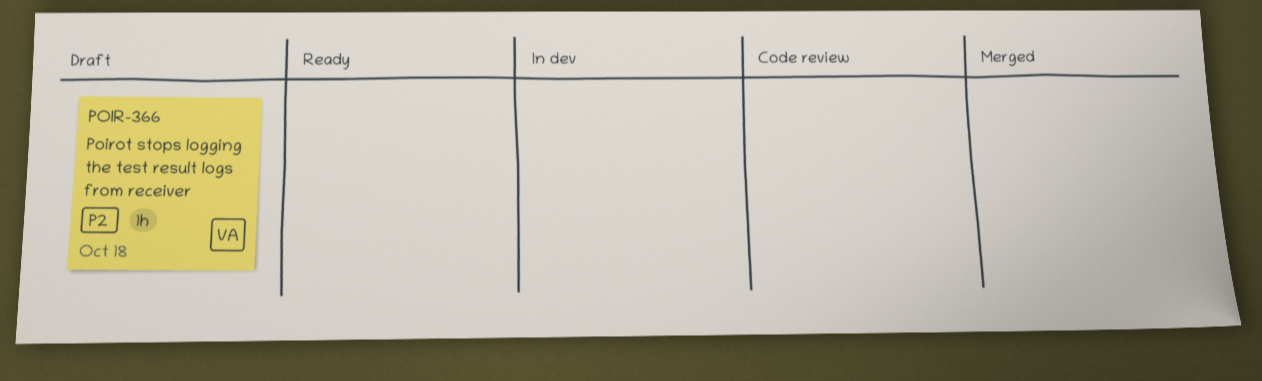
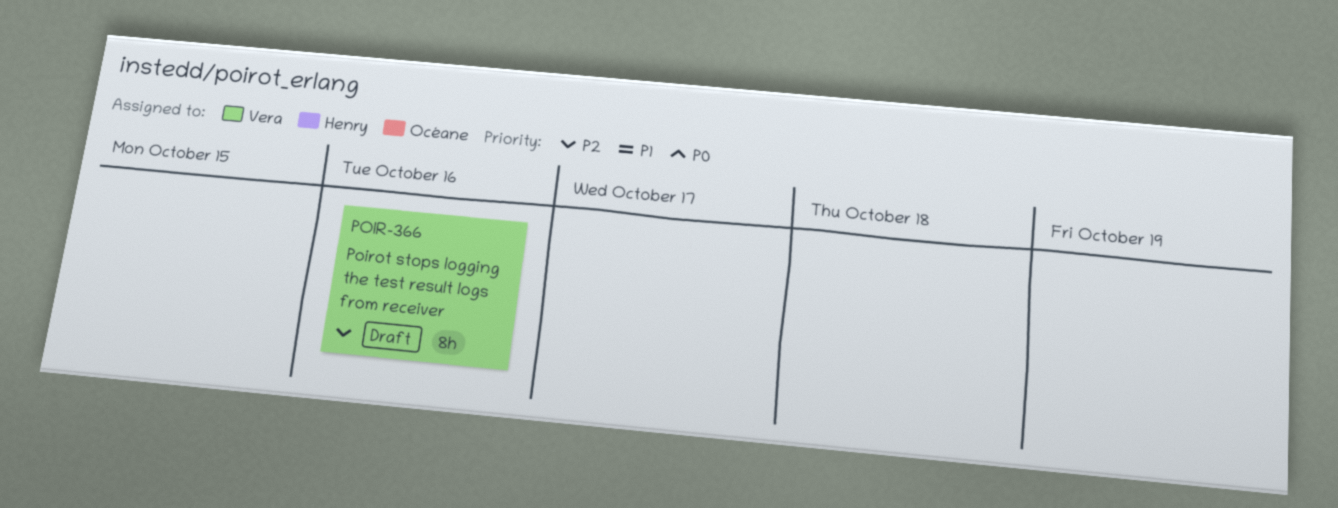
POIR-366, estimate: 1h -> 8h
POIR-366, due: Oct 18 -> Oct 16

